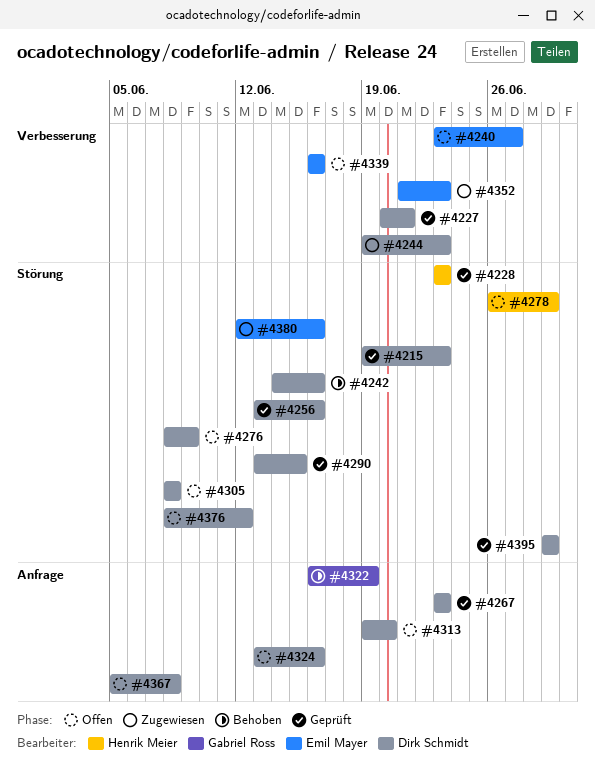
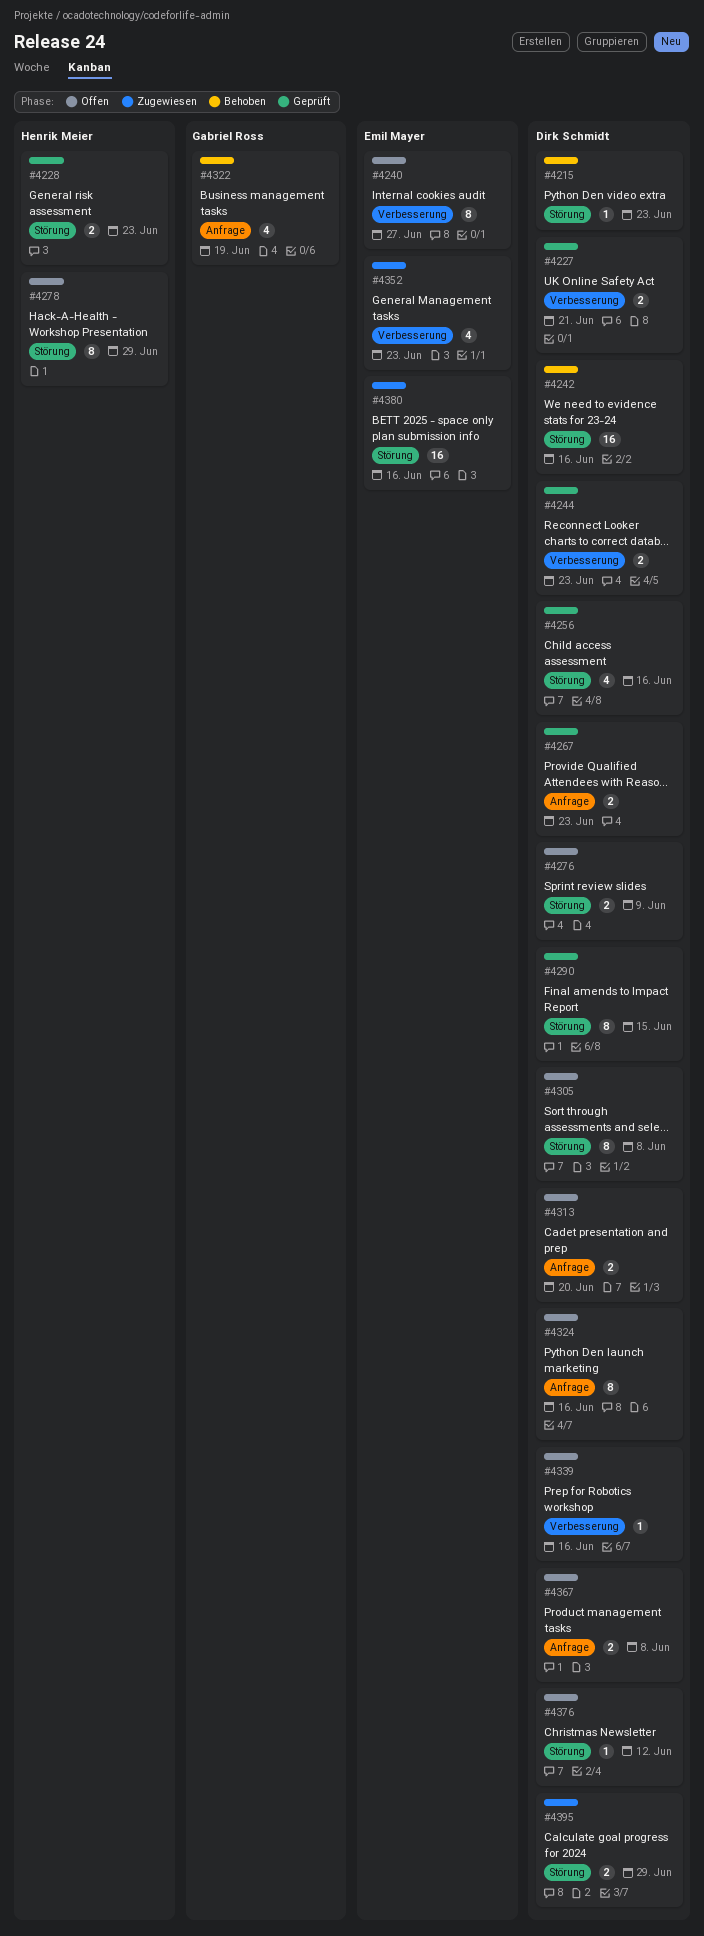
#4215, status: Geprüft -> Behoben
#4244, status: Zugewiesen -> Geprüft
#4339, owner: Emil Mayer -> Dirk Schmidt
#4395, status: Geprüft -> Zugewiesen

